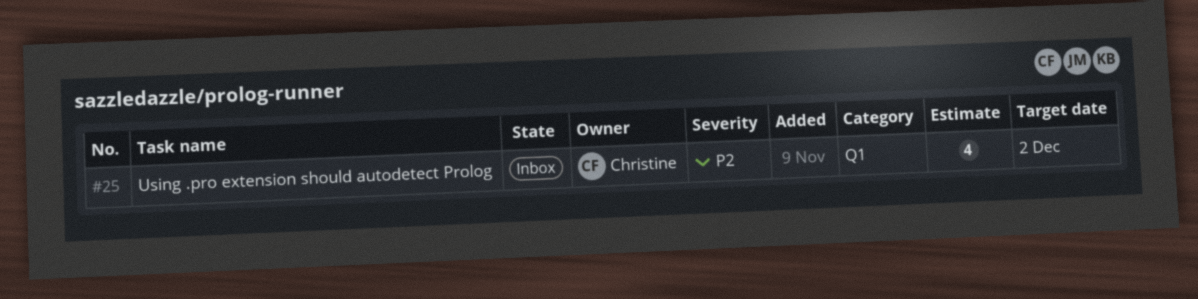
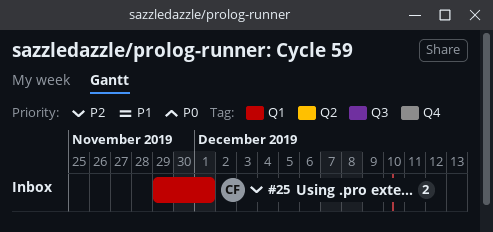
#25, estimate: 4 -> 2
#25, due: Dec 2 -> Dec 1

